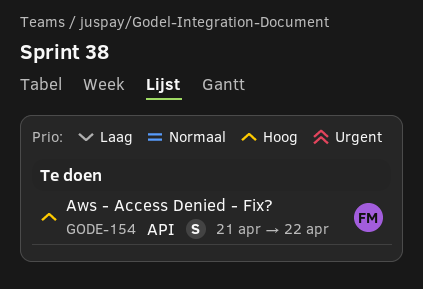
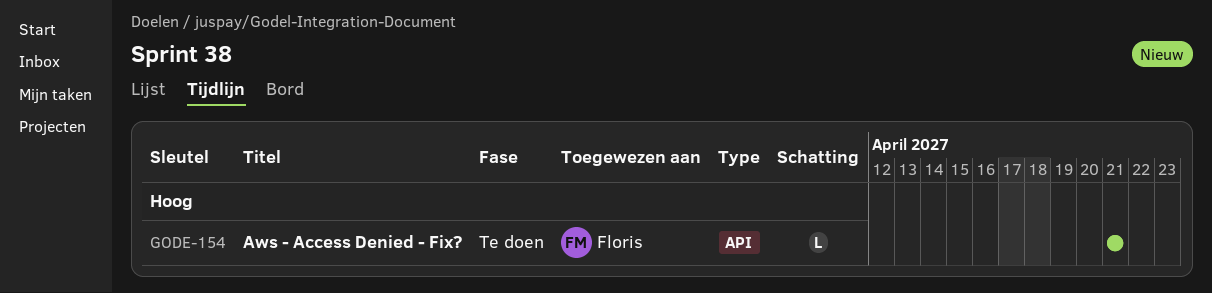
GODE-154, estimate: S -> L
GODE-154, due: Apr 22 -> Apr 21

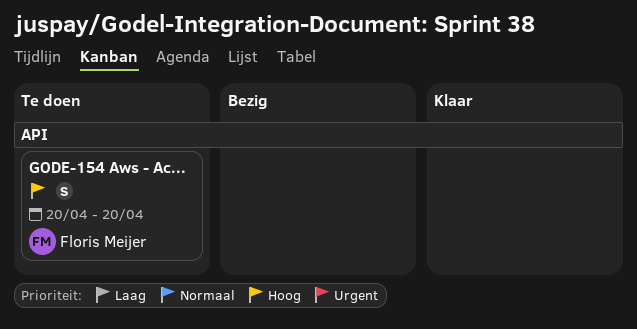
GODE-154, estimate: L -> S
GODE-154, start: Apr 21 -> Apr 20
GODE-154, due: Apr 21 -> Apr 20

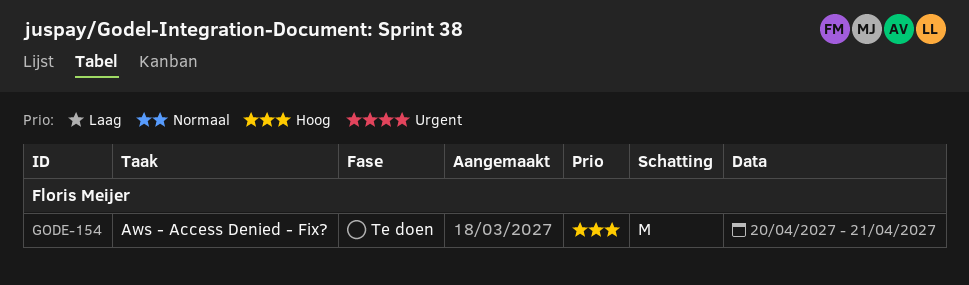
GODE-154, estimate: S -> M
GODE-154, due: Apr 20 -> Apr 21

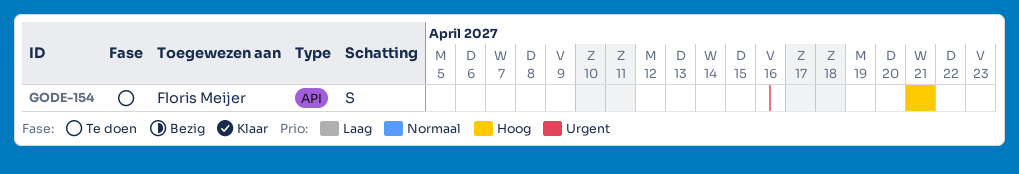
GODE-154, estimate: M -> S
GODE-154, start: Apr 20 -> Apr 21

